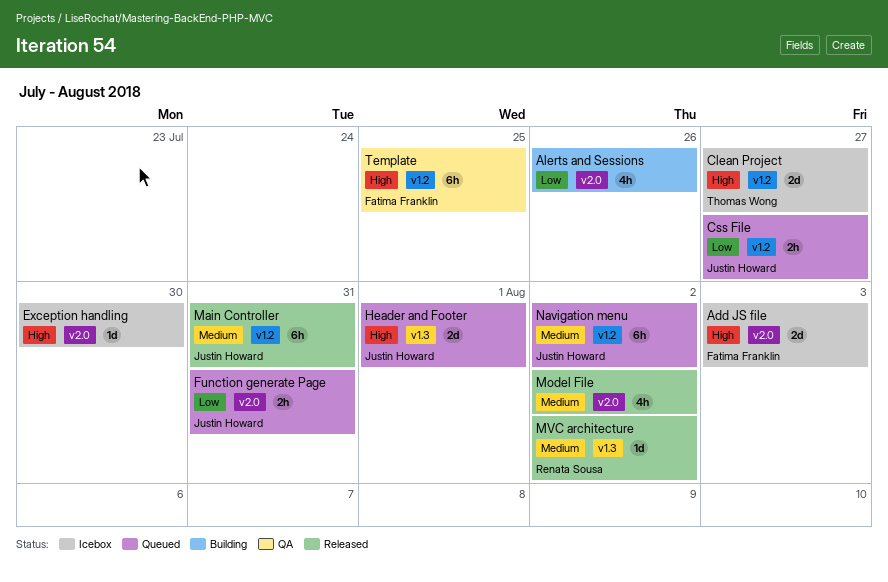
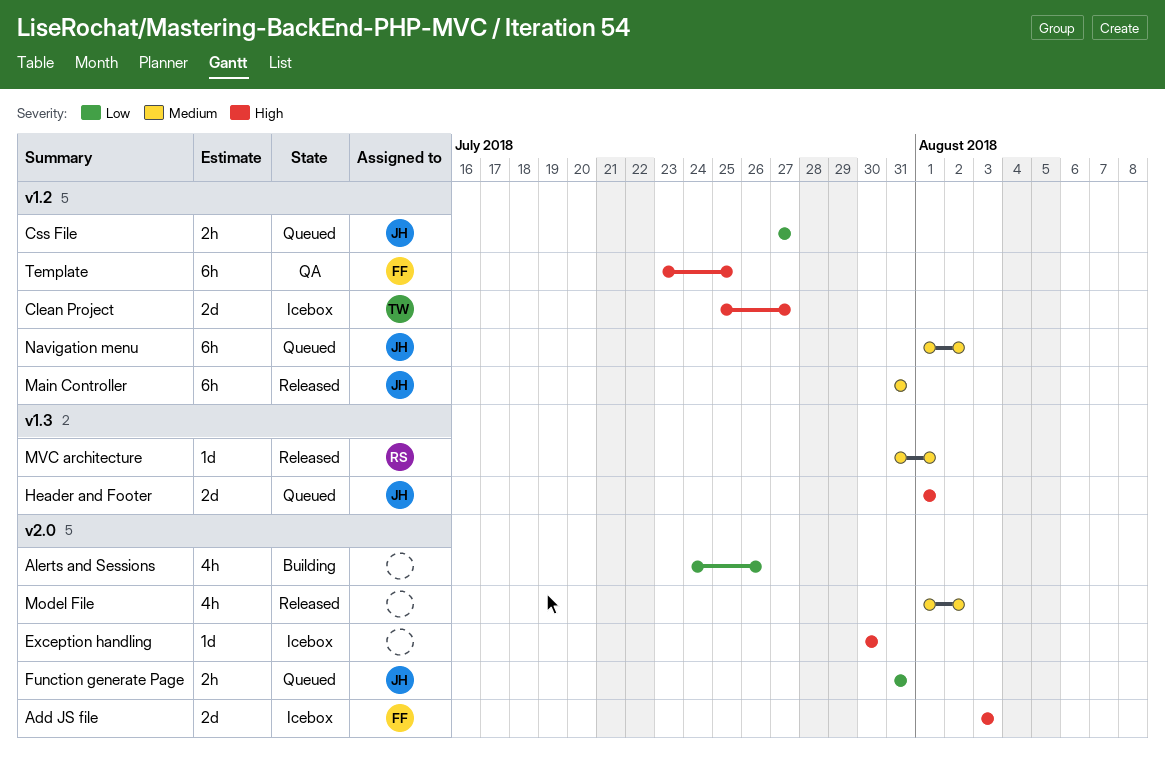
MVC architecture, due: Aug 2 -> Aug 1

